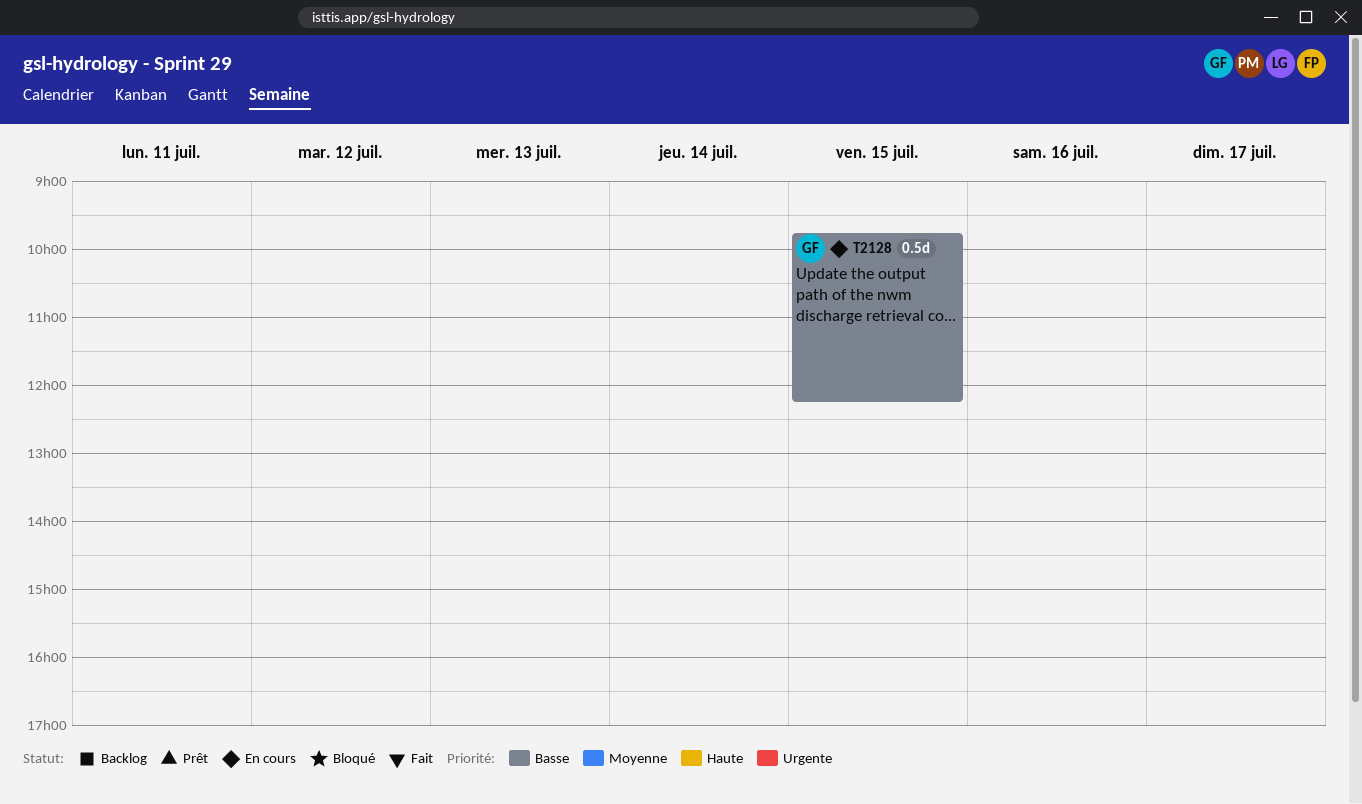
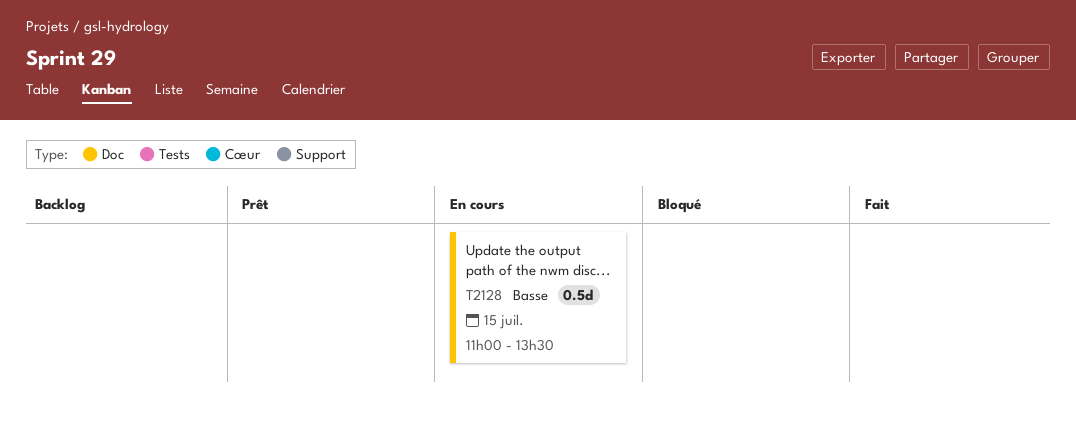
T2128, begins: 09:45 -> 11:00
T2128, ends: 12:15 -> 13:30

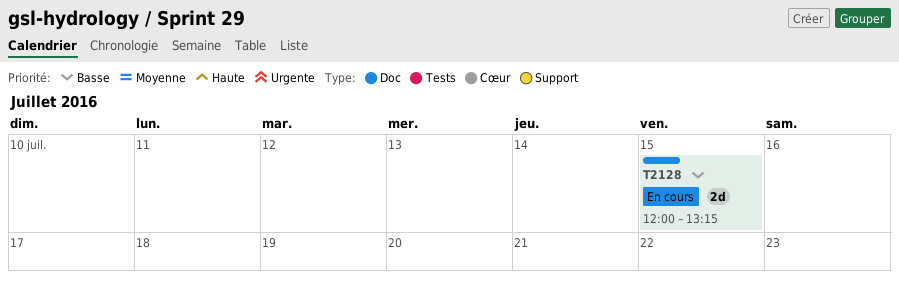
T2128, estimate: 0.5d -> 2d
T2128, begins: 11:00 -> 12:00
T2128, ends: 13:30 -> 13:15

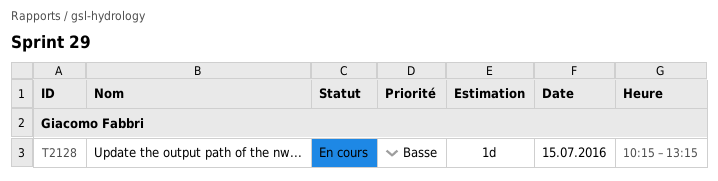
T2128, estimate: 2d -> 1d
T2128, begins: 12:00 -> 10:15

